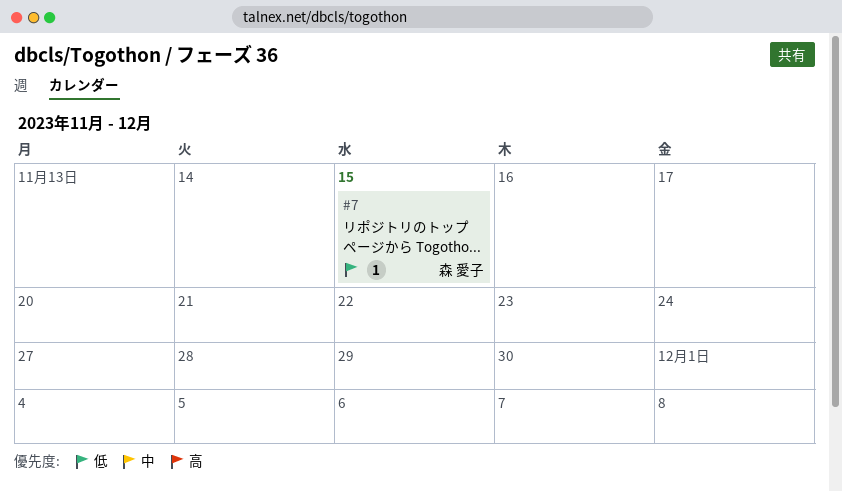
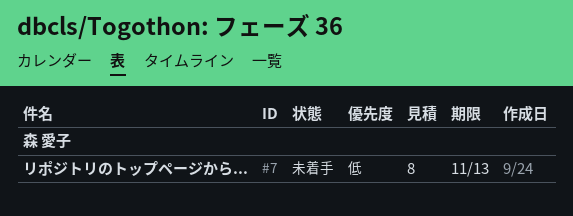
#7, estimate: 1 -> 8
#7, due: Nov 15 -> Nov 13

